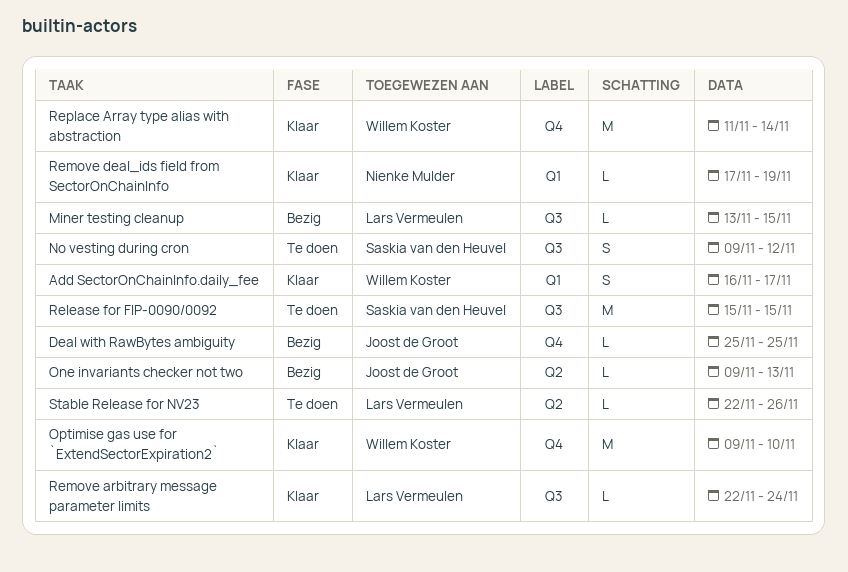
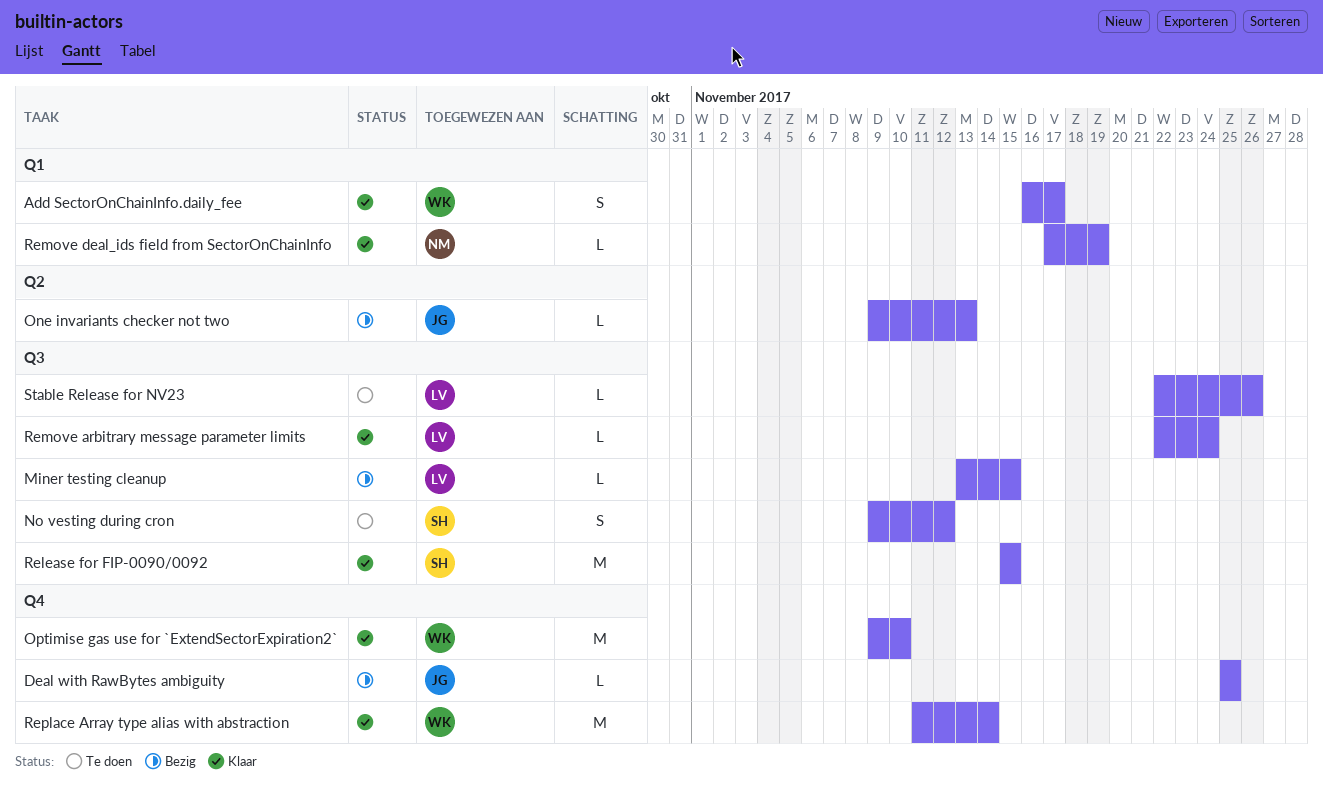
Release for FIP-0090/0092, status: Te doen -> Klaar
Stable Release for NV23, label: Q2 -> Q3

